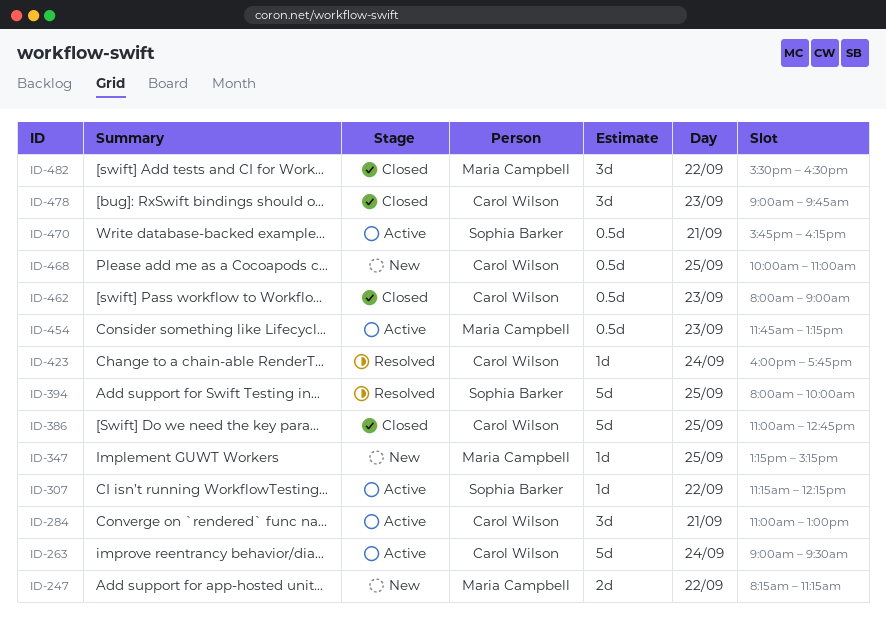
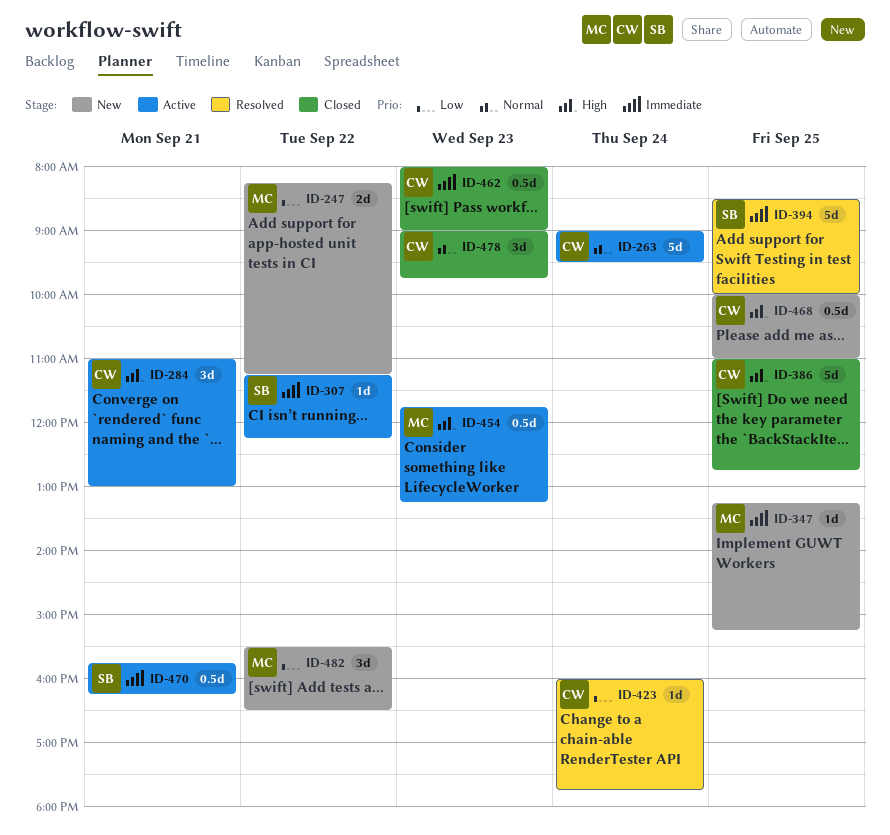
ID-394, begins: 08:00 -> 08:30
ID-482, status: Closed -> New

